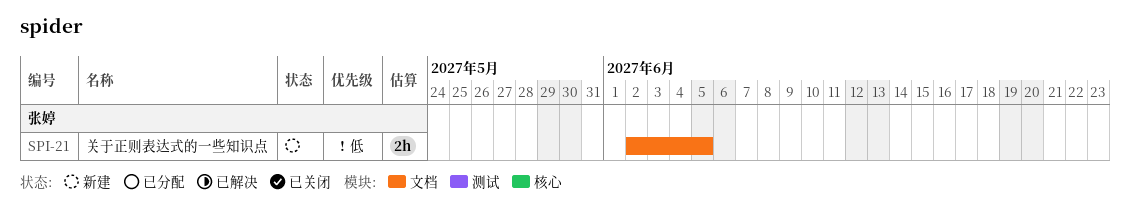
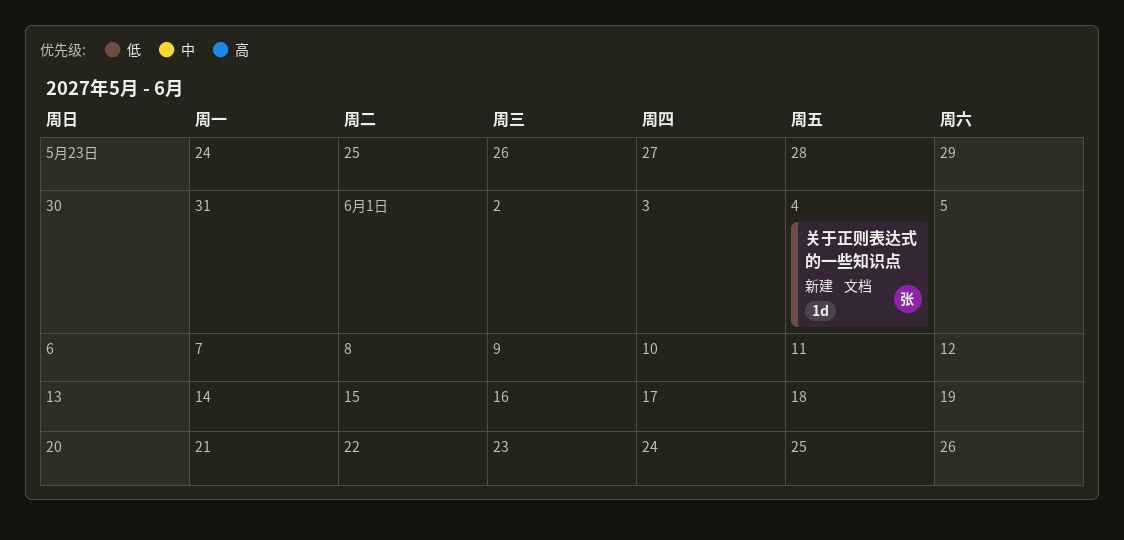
关于正则表达式的一些知识点, estimate: 2h -> 1d
关于正则表达式的一些知识点, due: Jun 5 -> Jun 4

